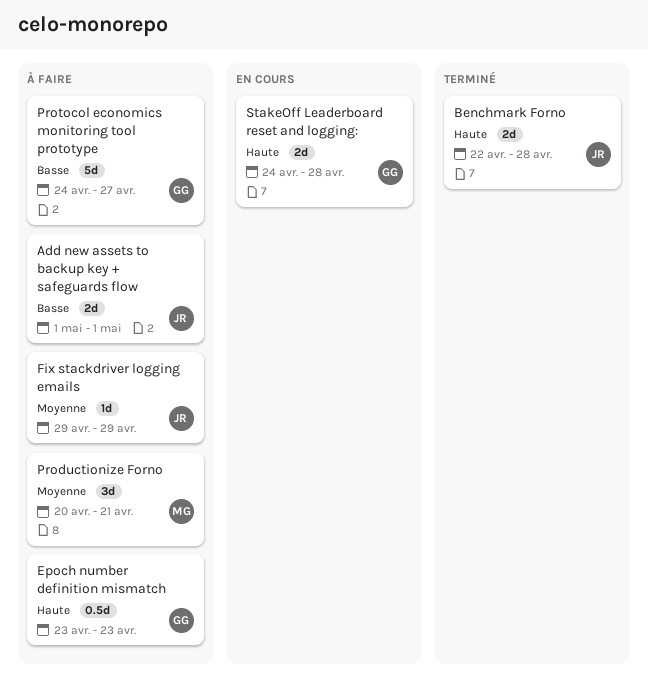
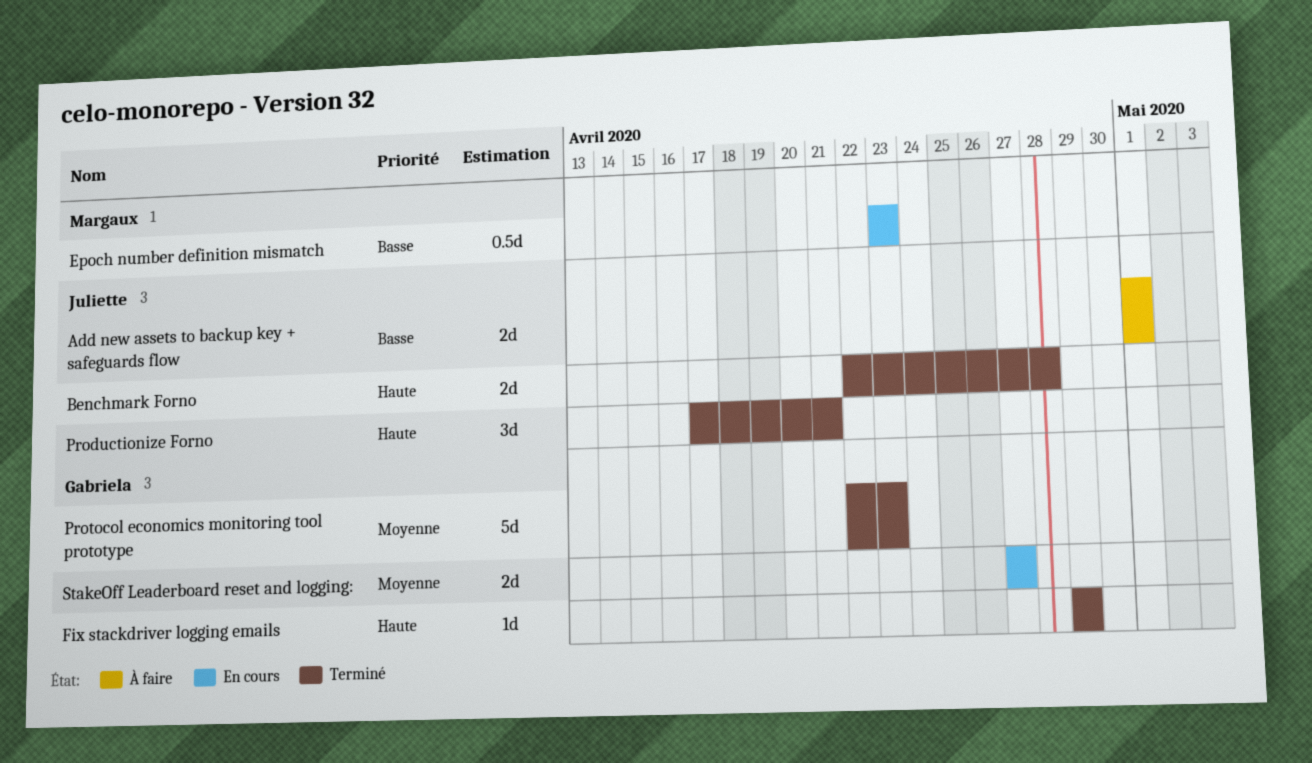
Epoch number definition mismatch, status: À faire -> En cours
Epoch number definition mismatch, owner: Gabriela -> Margaux
Epoch number definition mismatch, priority: Haute -> Basse
Fix stackdriver logging emails, status: À faire -> Terminé
Fix stackdriver logging emails, owner: Juliette -> Gabriela
Fix stackdriver logging emails, priority: Moyenne -> Haute
Productionize Forno, status: À faire -> Terminé
Productionize Forno, owner: Margaux -> Juliette
Productionize Forno, priority: Moyenne -> Haute
Productionize Forno, start: Apr 20 -> Apr 17
Protocol economics monitoring tool prototype, status: À faire -> Terminé
Protocol economics monitoring tool prototype, priority: Basse -> Moyenne
Protocol economics monitoring tool prototype, start: Apr 24 -> Apr 22
Protocol economics monitoring tool prototype, due: Apr 27 -> Apr 23
StakeOff Leaderboard reset and logging:, priority: Haute -> Moyenne
StakeOff Leaderboard reset and logging:, start: Apr 24 -> Apr 27
StakeOff Leaderboard reset and logging:, due: Apr 28 -> Apr 27

